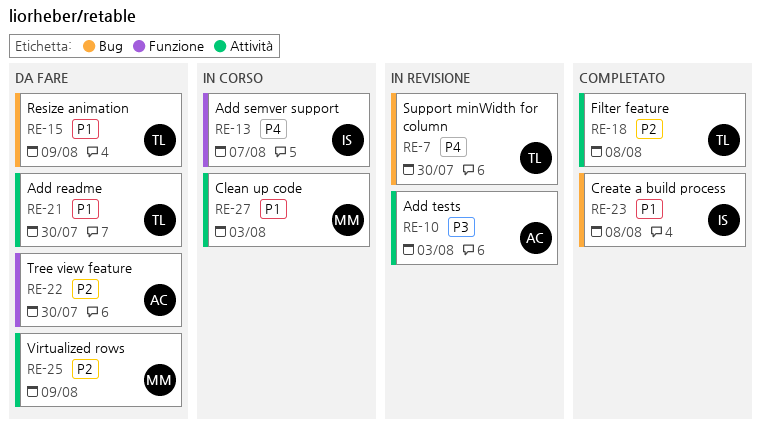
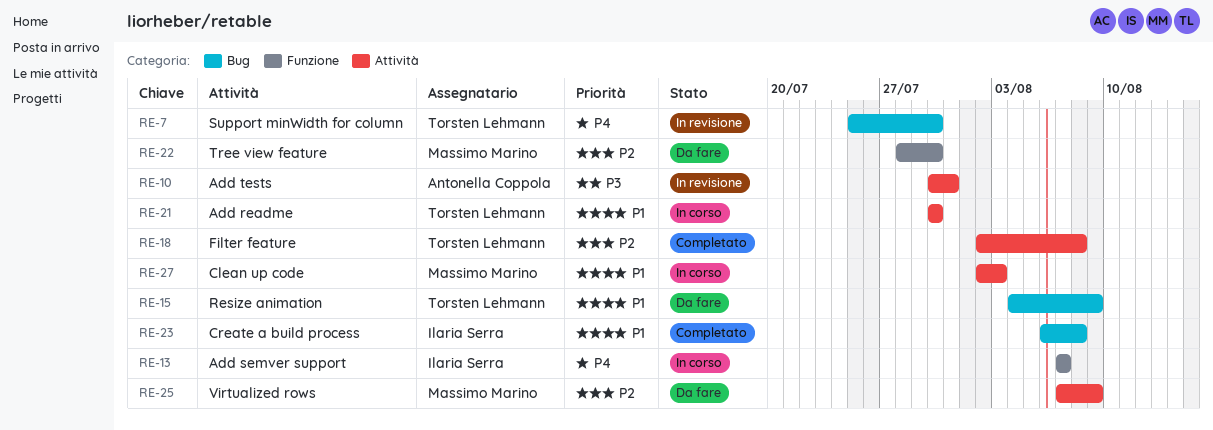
RE-10, due: Aug 3 -> Jul 31
RE-21, status: Da fare -> In corso
RE-22, owner: Antonella Coppola -> Massimo Marino

